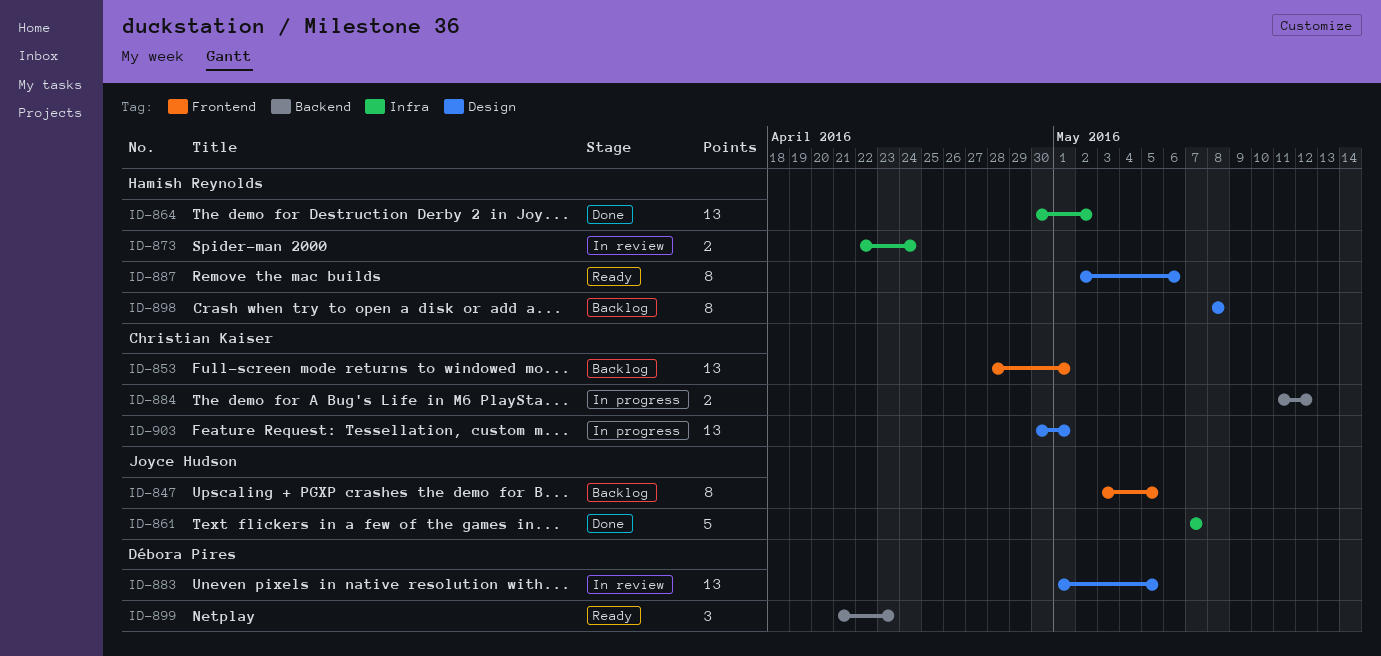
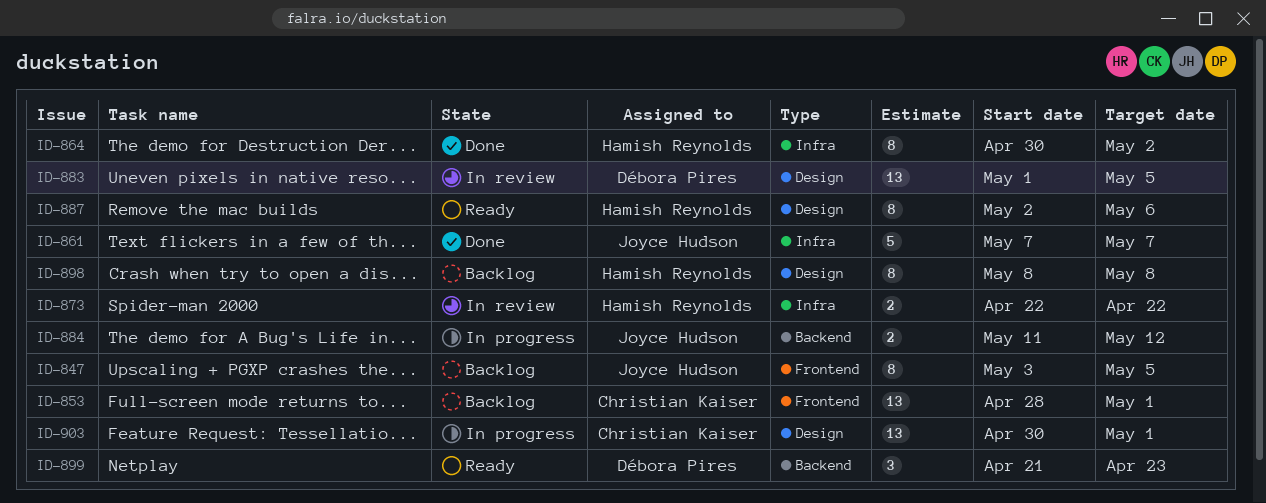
ID-864, estimate: 13 -> 8
ID-873, due: Apr 24 -> Apr 22
ID-884, owner: Christian Kaiser -> Joyce Hudson

